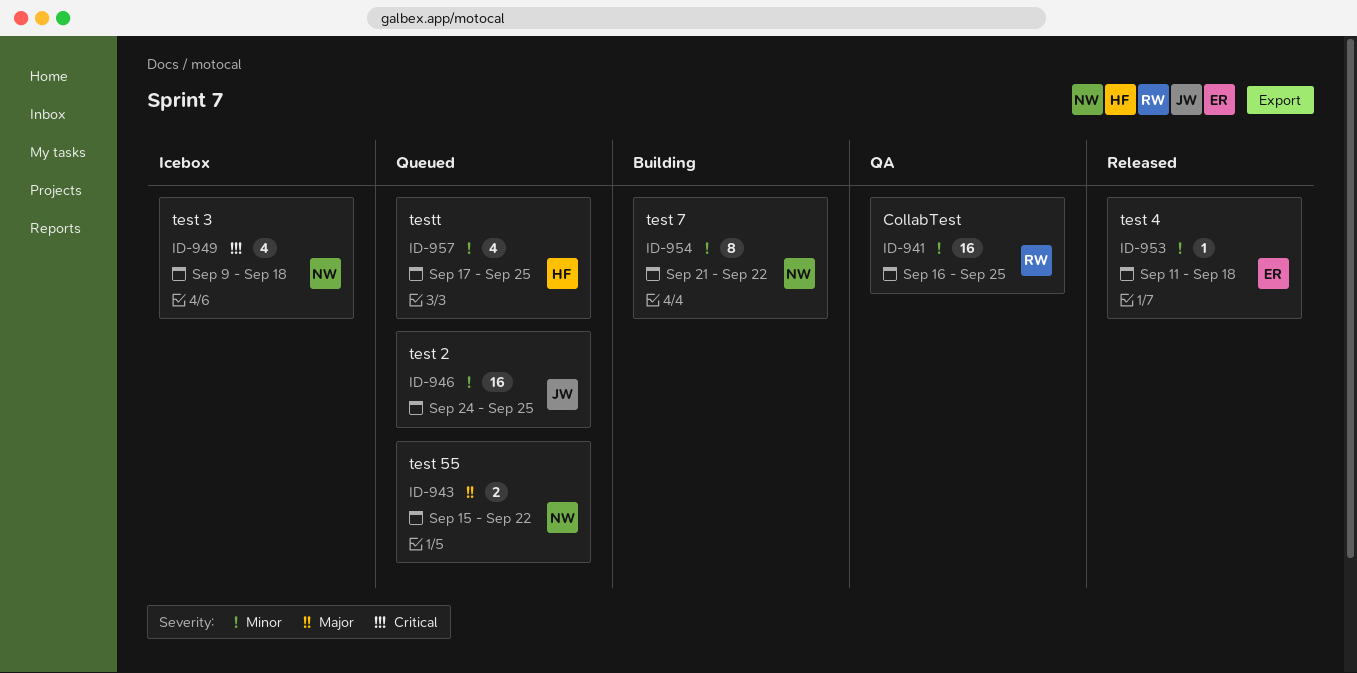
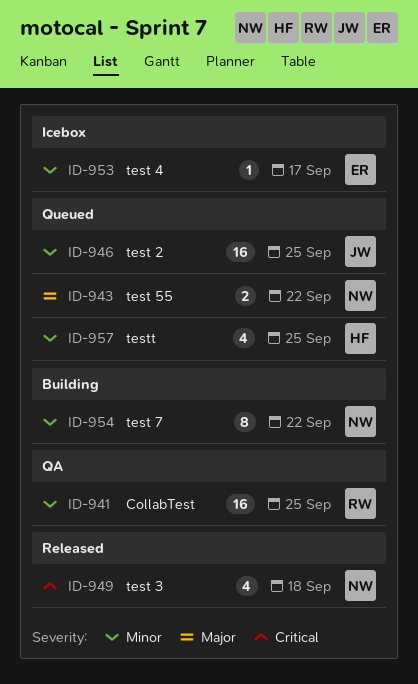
ID-949, status: Icebox -> Released
ID-953, status: Released -> Icebox
ID-953, due: Sep 18 -> Sep 17

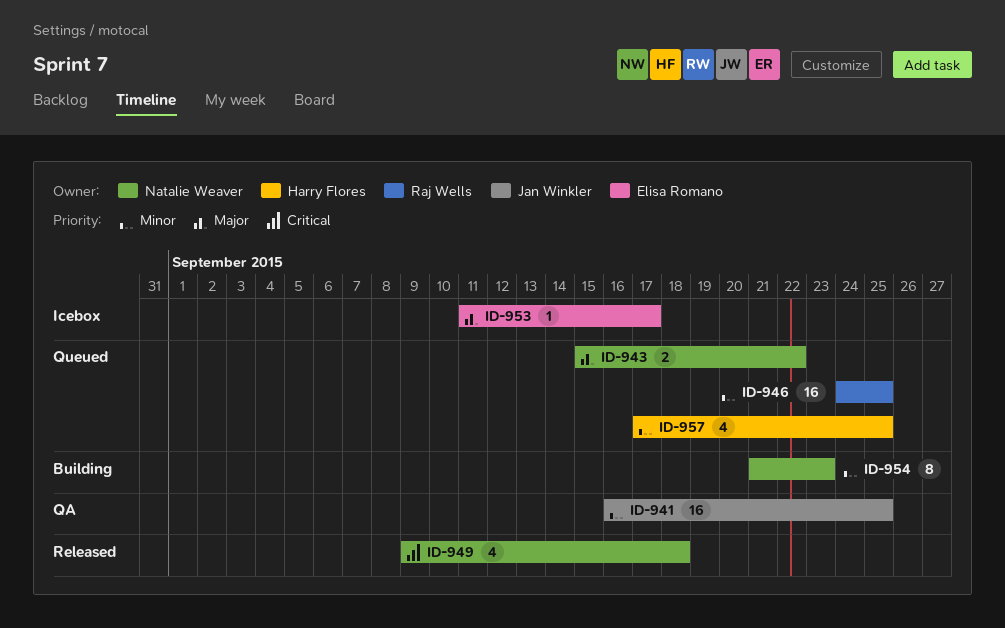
ID-941, owner: Raj Wells -> Jan Winkler
ID-946, owner: Jan Winkler -> Raj Wells
ID-953, priority: Minor -> Major
ID-954, due: Sep 22 -> Sep 23

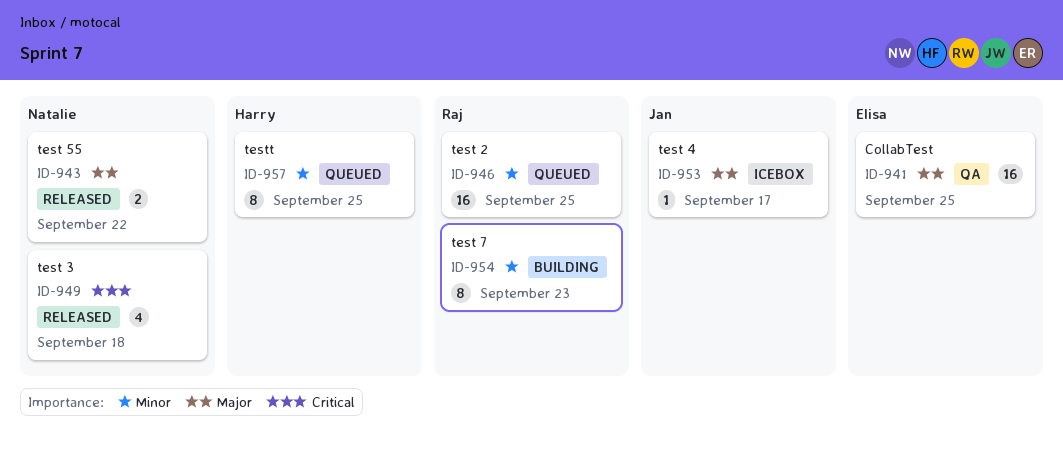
ID-941, owner: Jan Winkler -> Elisa Romano
ID-941, priority: Minor -> Major
ID-943, status: Queued -> Released
ID-953, owner: Elisa Romano -> Jan Winkler
ID-954, owner: Natalie Weaver -> Raj Wells
ID-957, estimate: 4 -> 8

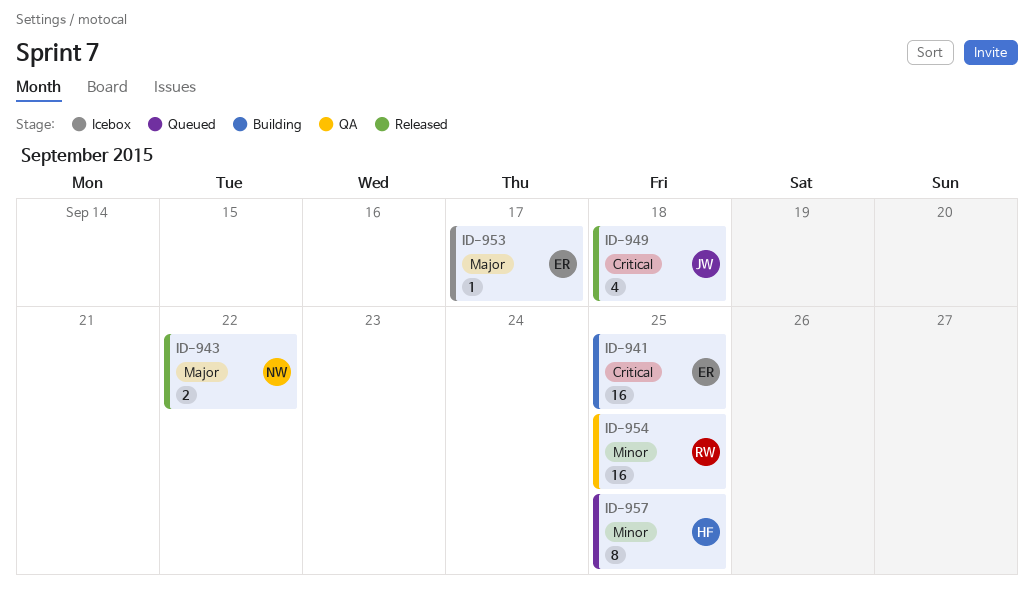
ID-941, status: QA -> Building
ID-941, priority: Major -> Critical
ID-946: present -> none
ID-949, owner: Natalie -> Jan
ID-953, owner: Jan -> Elisa
ID-954, status: Building -> QA
ID-954, estimate: 8 -> 16
ID-954, due: Sep 23 -> Sep 25

